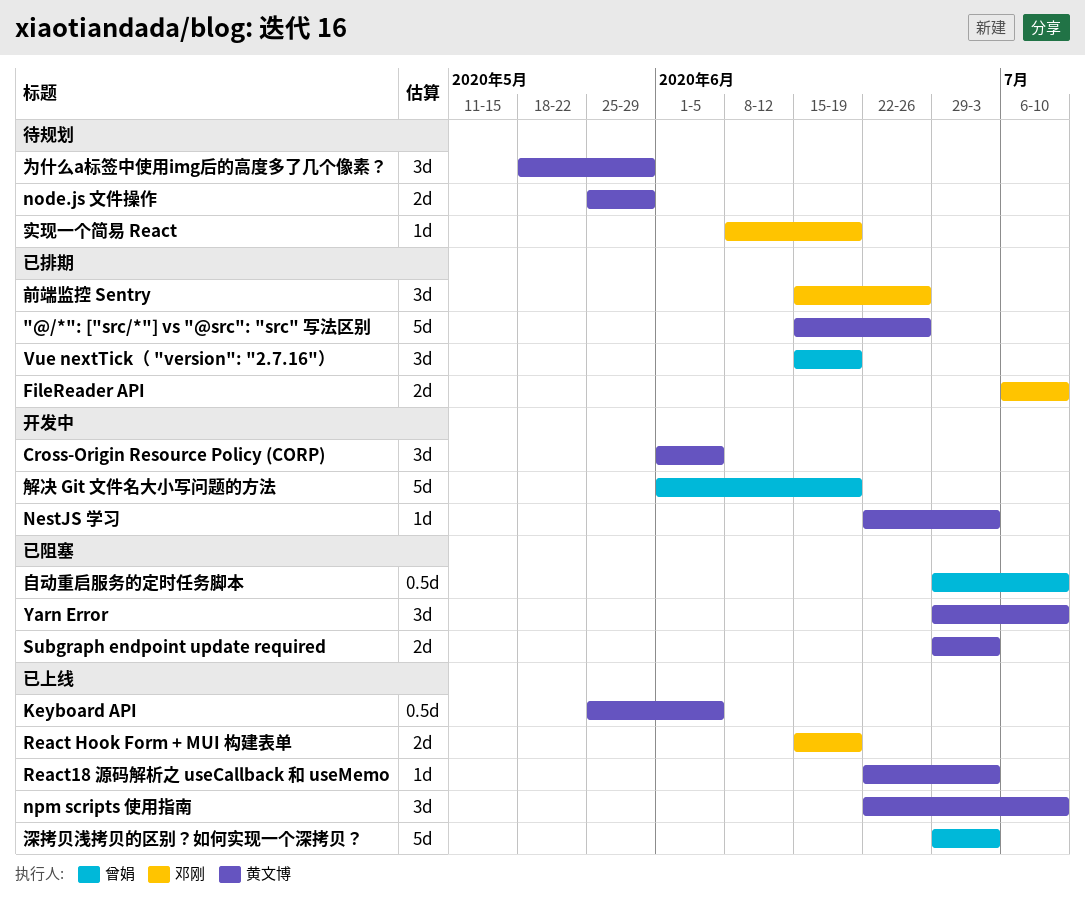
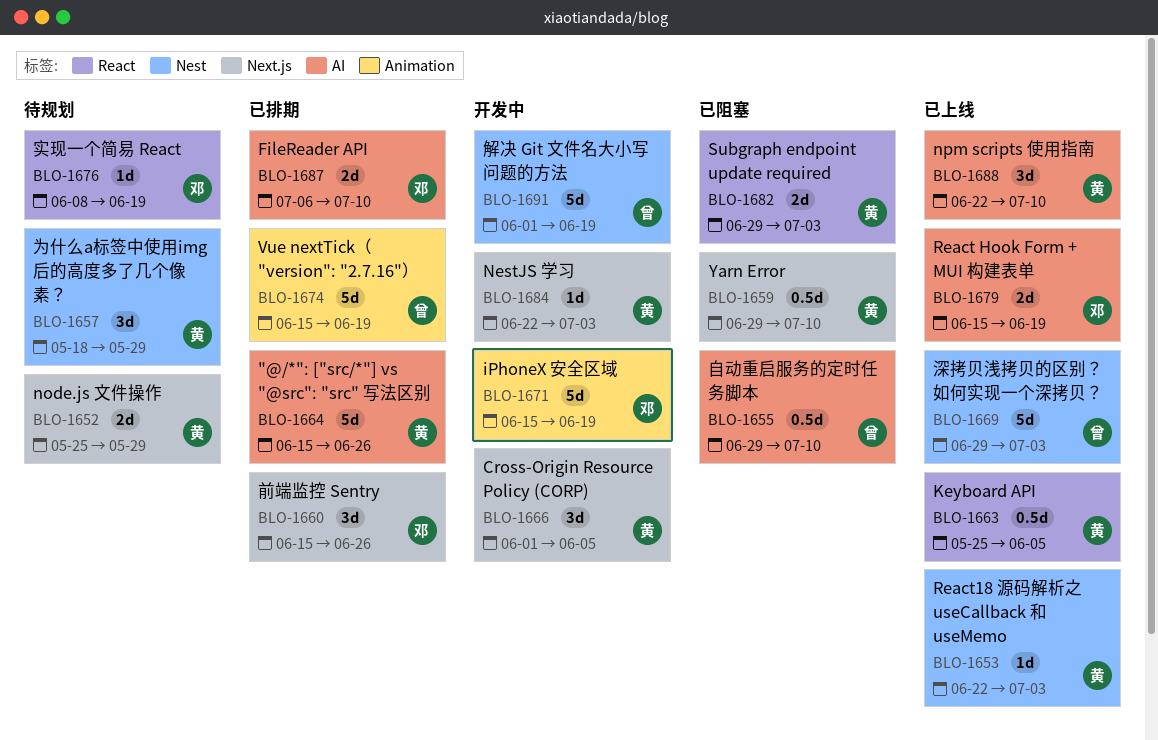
iPhoneX 安全区域: none -> present
Vue nextTick（ "version": "2.7.16"）, estimate: 3d -> 5d
Yarn Error, estimate: 3d -> 0.5d

